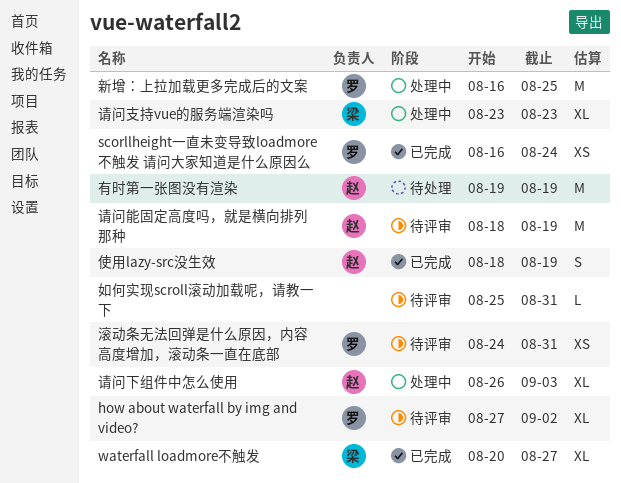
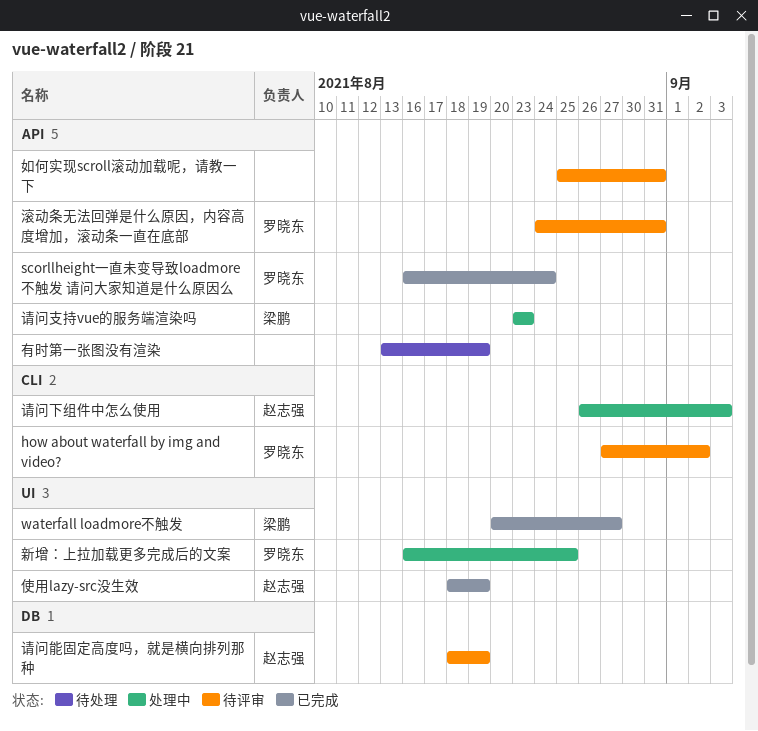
有时第一张图没有渲染, owner: 赵志强 -> none
有时第一张图没有渲染, start: Aug 19 -> Aug 13

